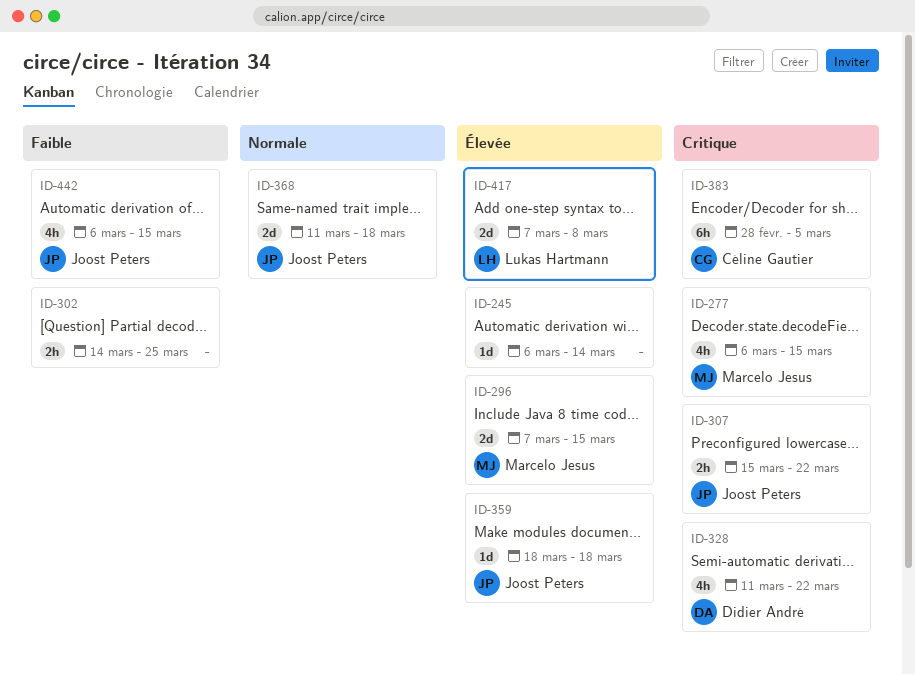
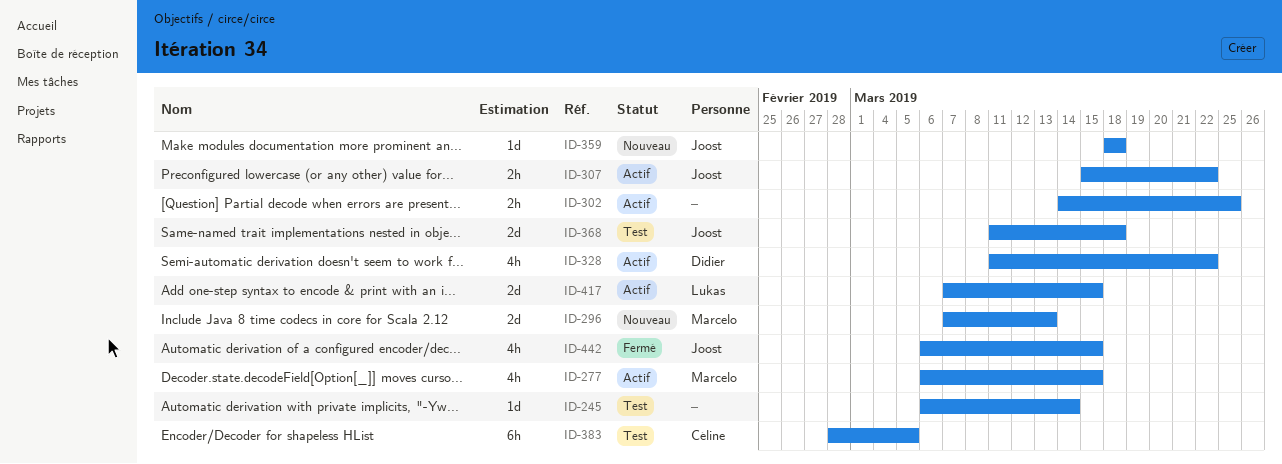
ID-296, due: Mar 15 -> Mar 13
ID-417, due: Mar 8 -> Mar 15

